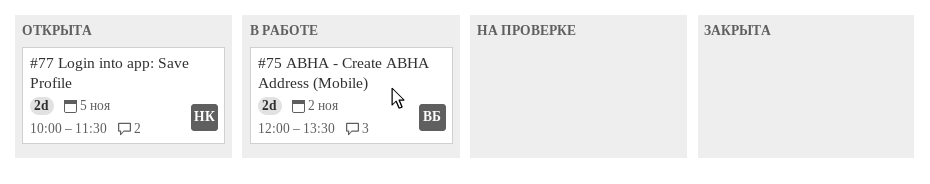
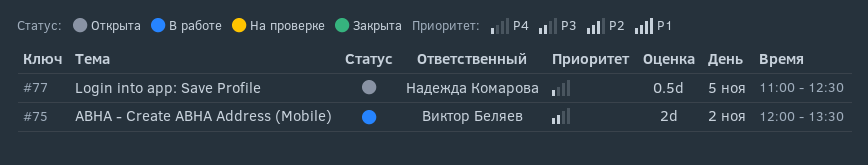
#77, estimate: 2d -> 0.5d
#77, begins: 10:00 -> 11:00
#77, ends: 11:30 -> 12:30

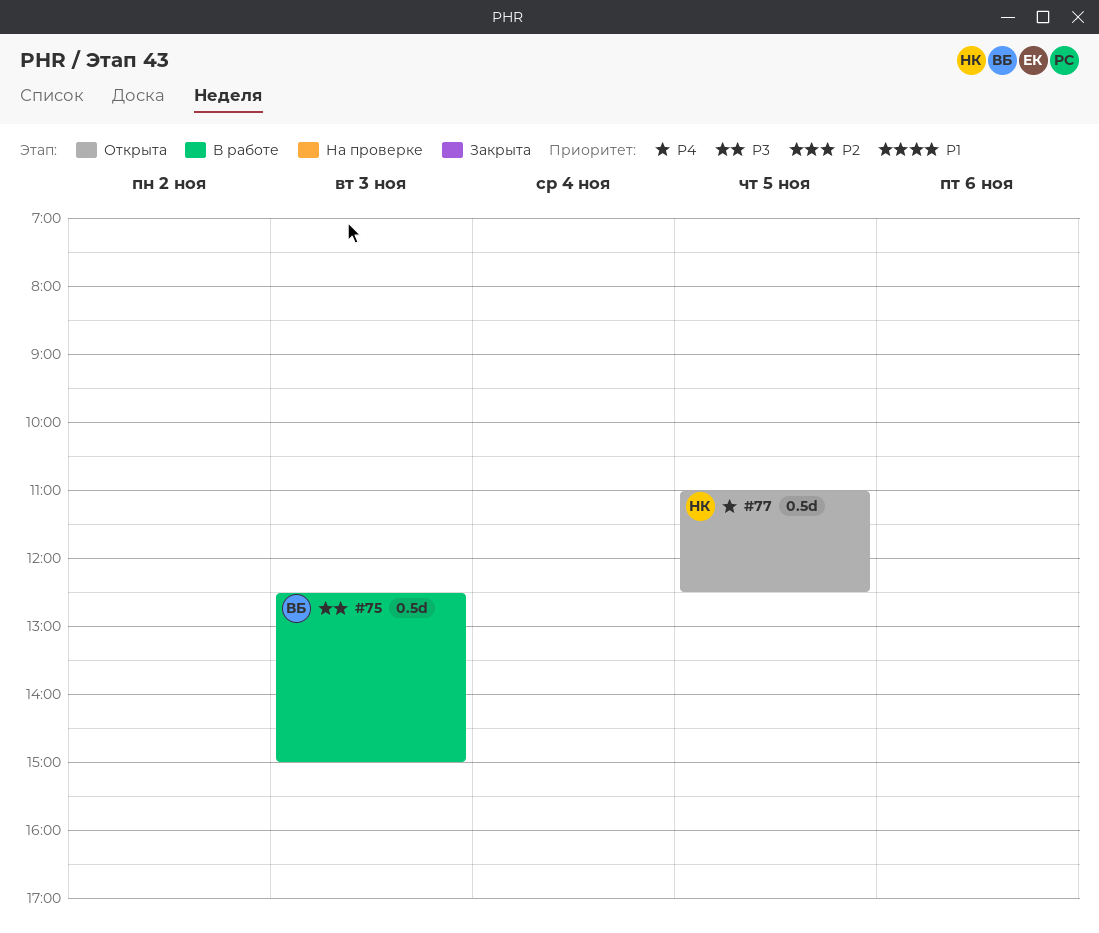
#75, estimate: 2d -> 0.5d
#75, day: Nov 2 -> Nov 3
#75, begins: 12:00 -> 12:30
#75, ends: 13:30 -> 15:00

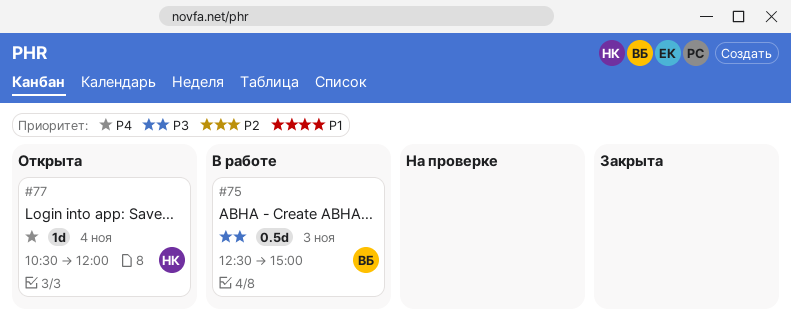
#77, estimate: 0.5d -> 1d
#77, day: Nov 5 -> Nov 4
#77, begins: 11:00 -> 10:30
#77, ends: 12:30 -> 12:00

